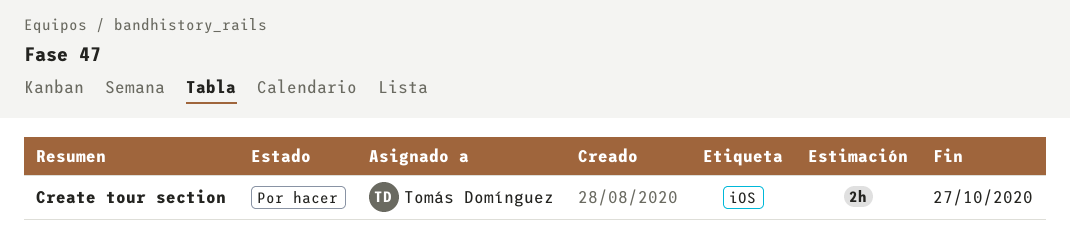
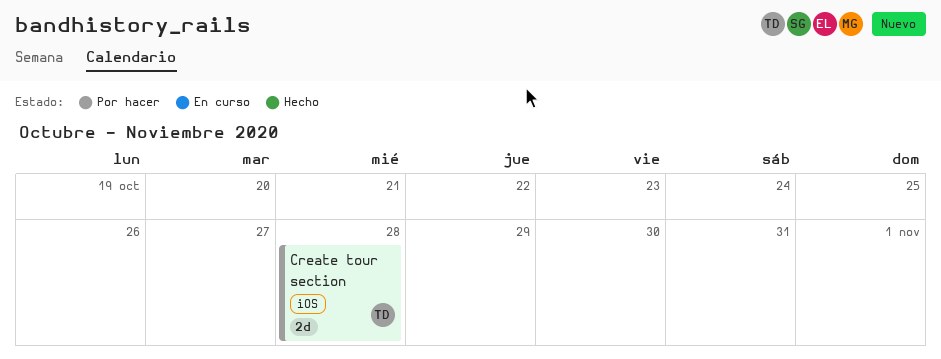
Create tour section, estimate: 2h -> 2d
Create tour section, due: Oct 27 -> Oct 28

